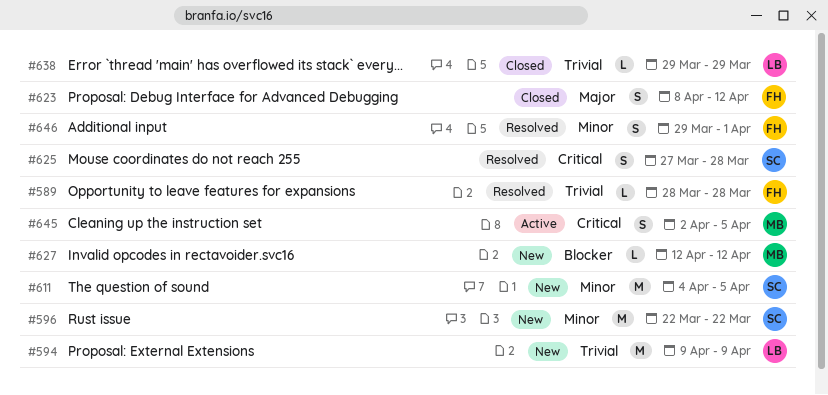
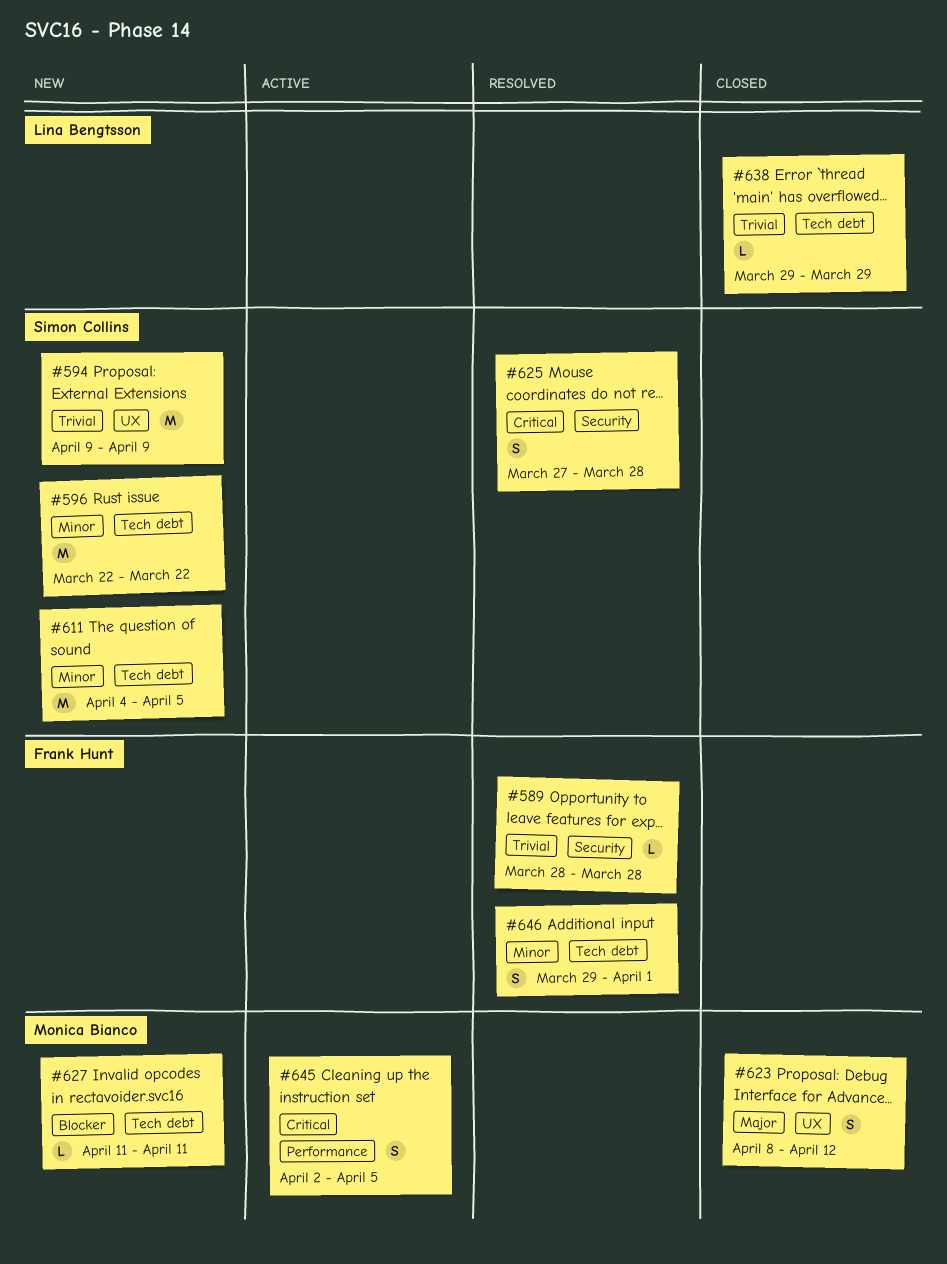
#594, owner: Lina Bengtsson -> Simon Collins
#623, owner: Frank Hunt -> Monica Bianco
#627, start: Apr 12 -> Apr 11
#627, due: Apr 12 -> Apr 11

